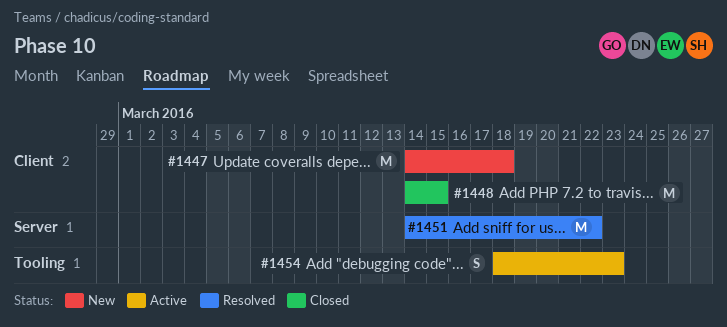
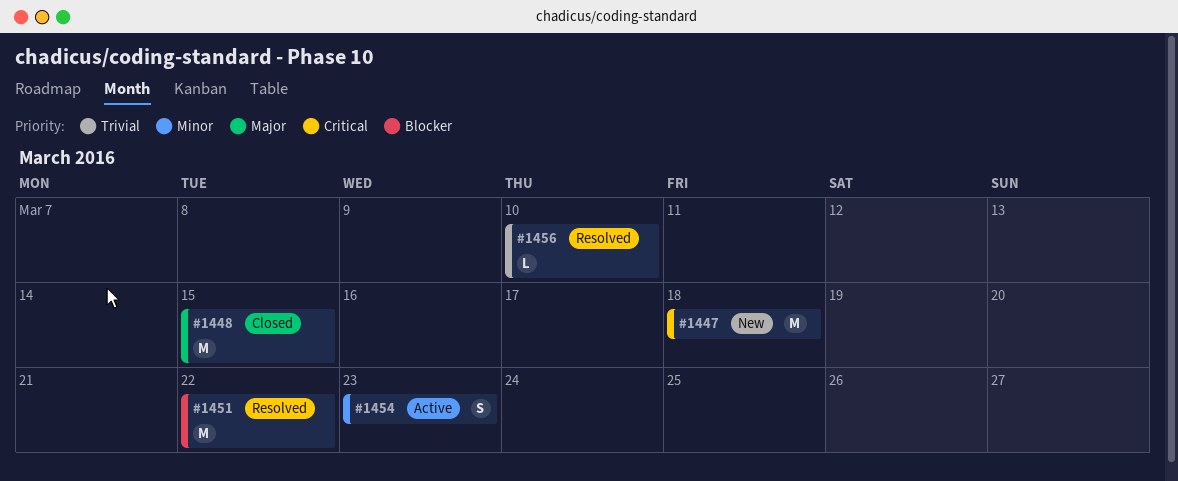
#1456: none -> present

